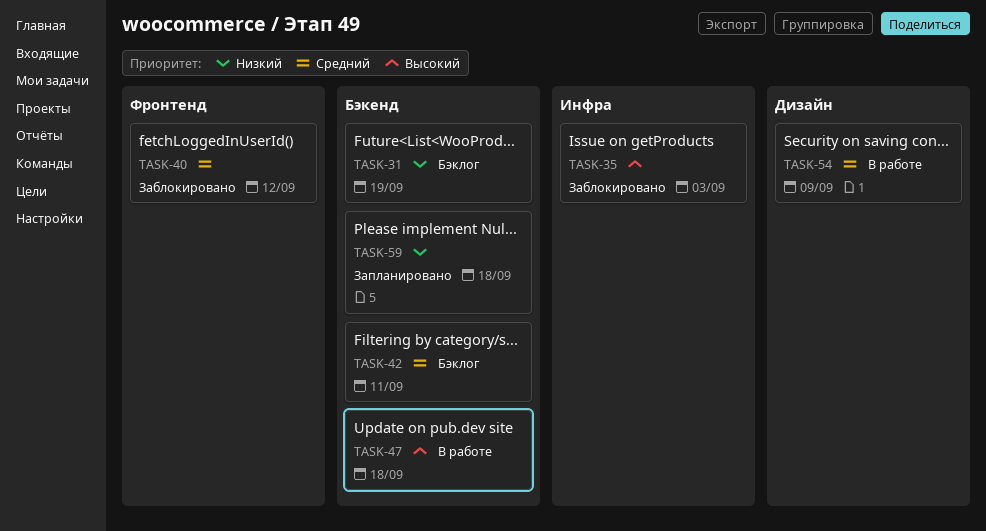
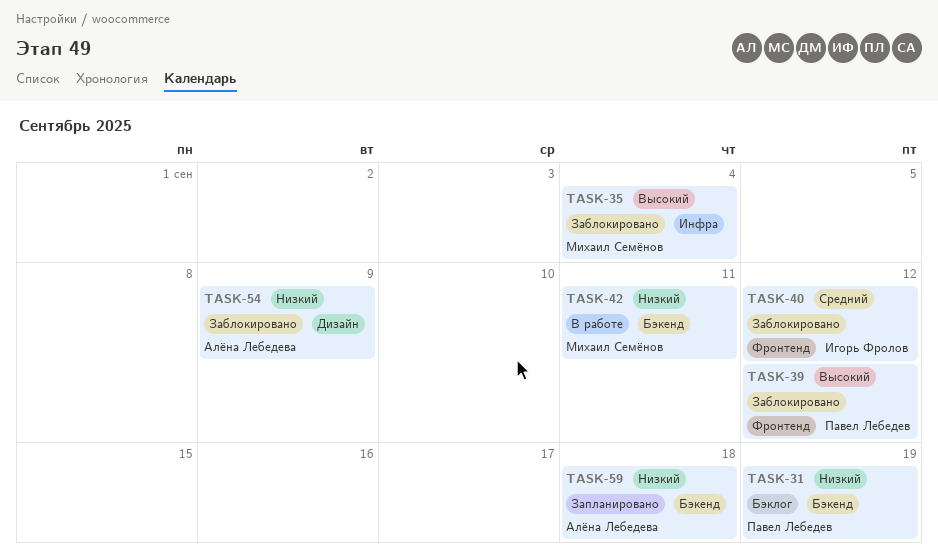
TASK-35, due: Sep 3 -> Sep 4
TASK-39: none -> present
TASK-42, status: Бэклог -> В работе
TASK-42, priority: Средний -> Низкий
TASK-47: present -> none
TASK-54, status: В работе -> Заблокировано
TASK-54, priority: Средний -> Низкий

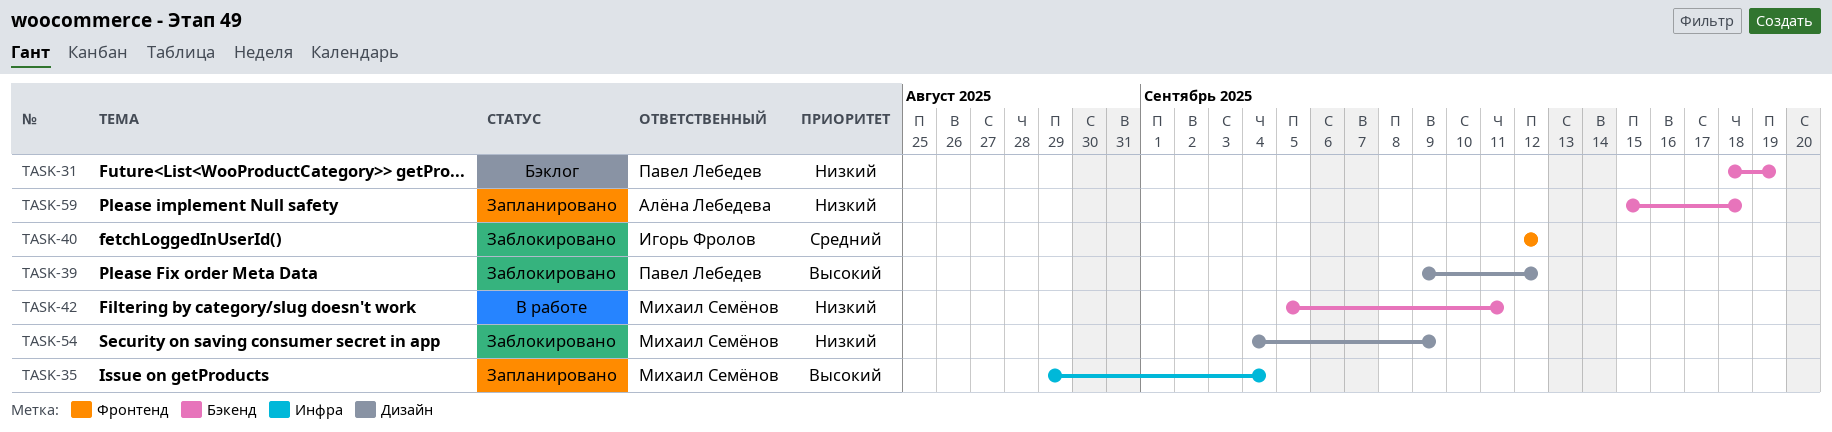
TASK-35, status: Заблокировано -> Запланировано
TASK-39, label: Фронтенд -> Дизайн
TASK-54, owner: Алёна Лебедева -> Михаил Семёнов

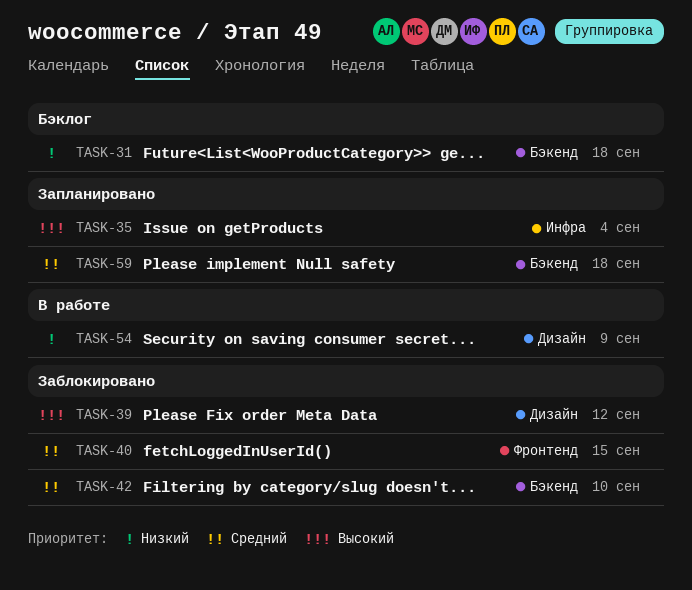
TASK-31, due: Sep 19 -> Sep 18
TASK-40, due: Sep 12 -> Sep 15
TASK-42, status: В работе -> Заблокировано
TASK-42, priority: Низкий -> Средний
TASK-42, due: Sep 11 -> Sep 10
TASK-54, status: Заблокировано -> В работе
TASK-59, priority: Низкий -> Средний

